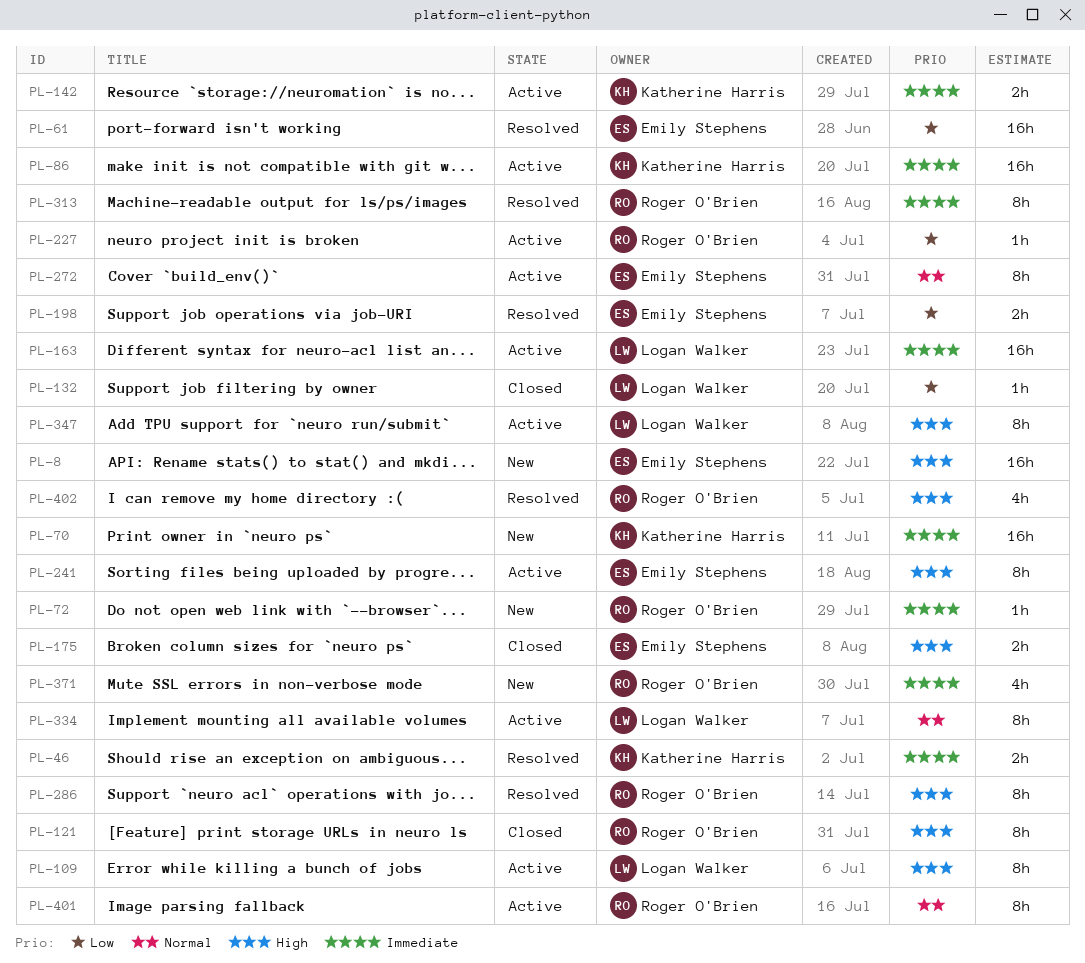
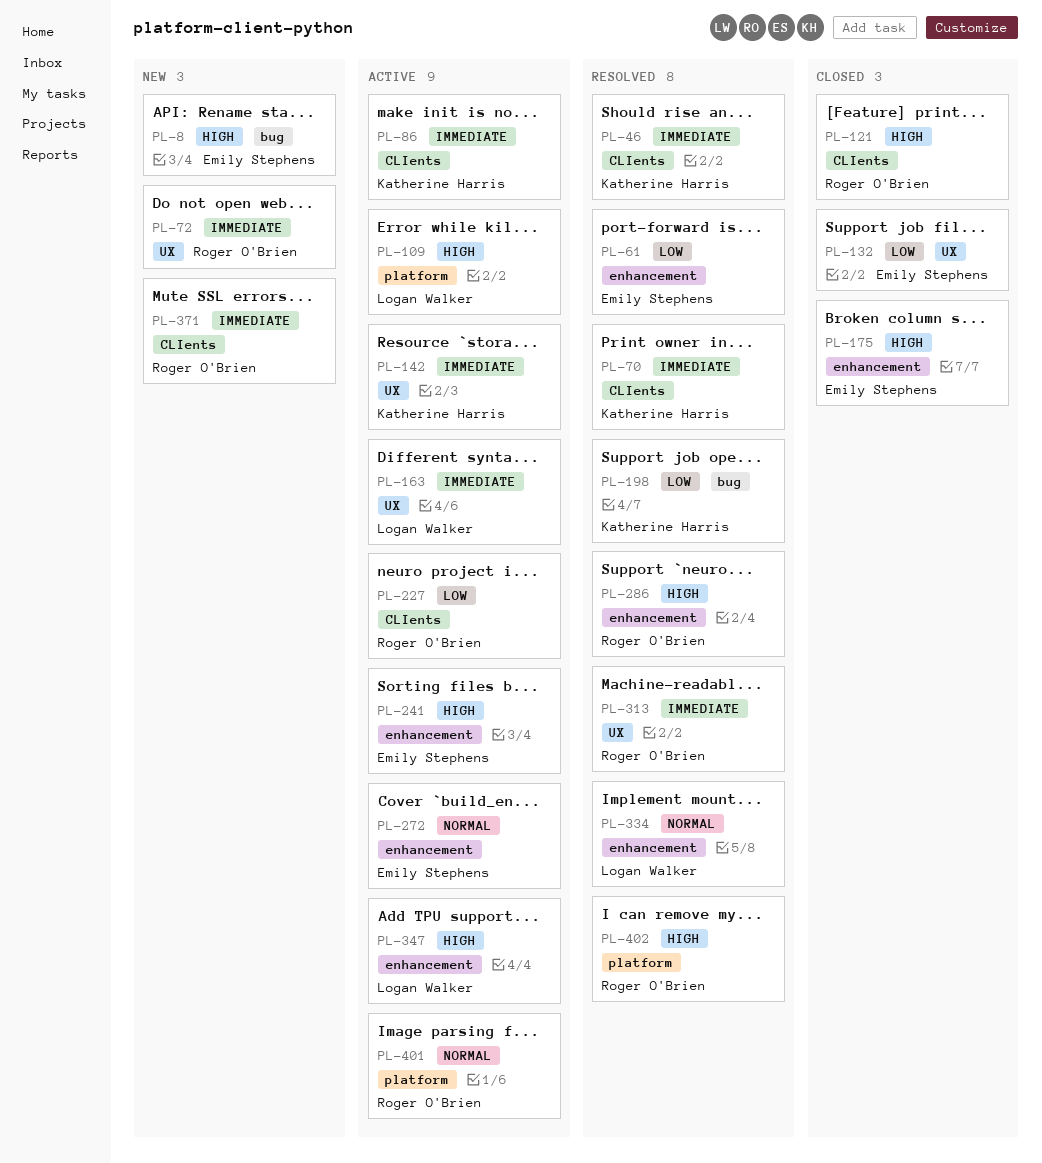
PL-70, status: New -> Resolved
PL-132, owner: Logan Walker -> Emily Stephens
PL-198, owner: Emily Stephens -> Katherine Harris
PL-334, status: Active -> Resolved

